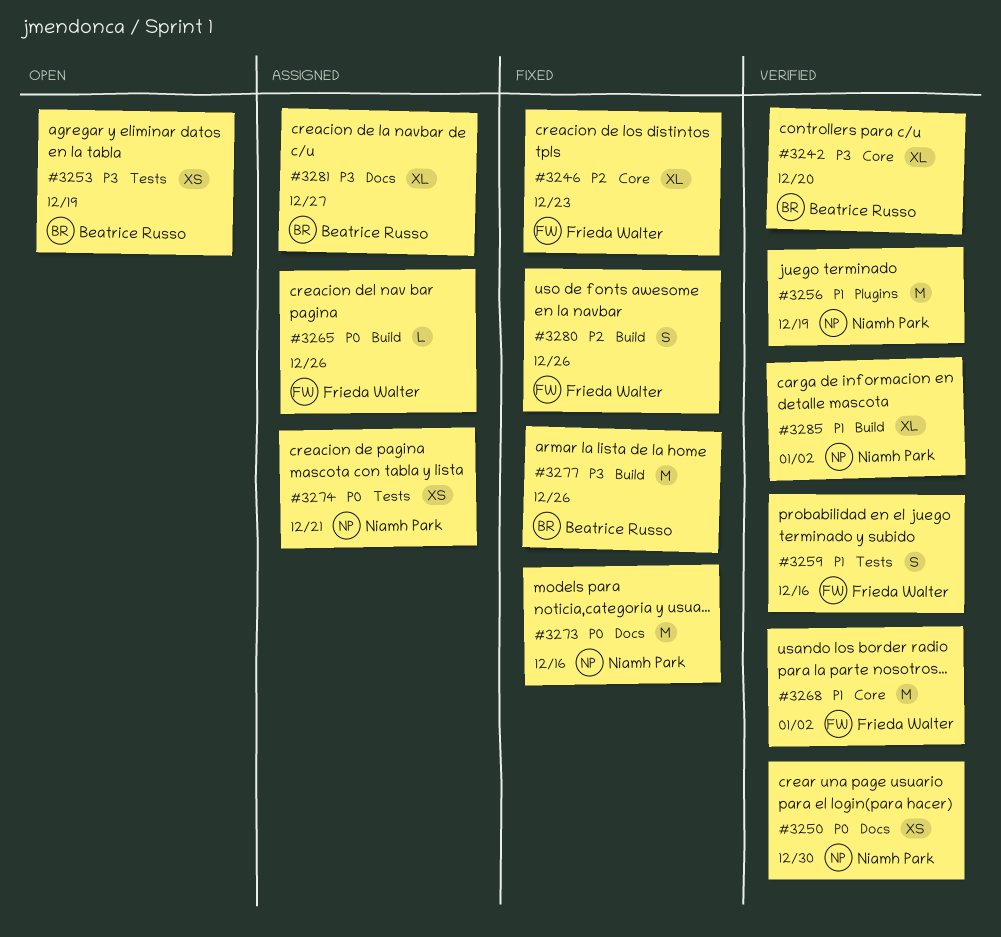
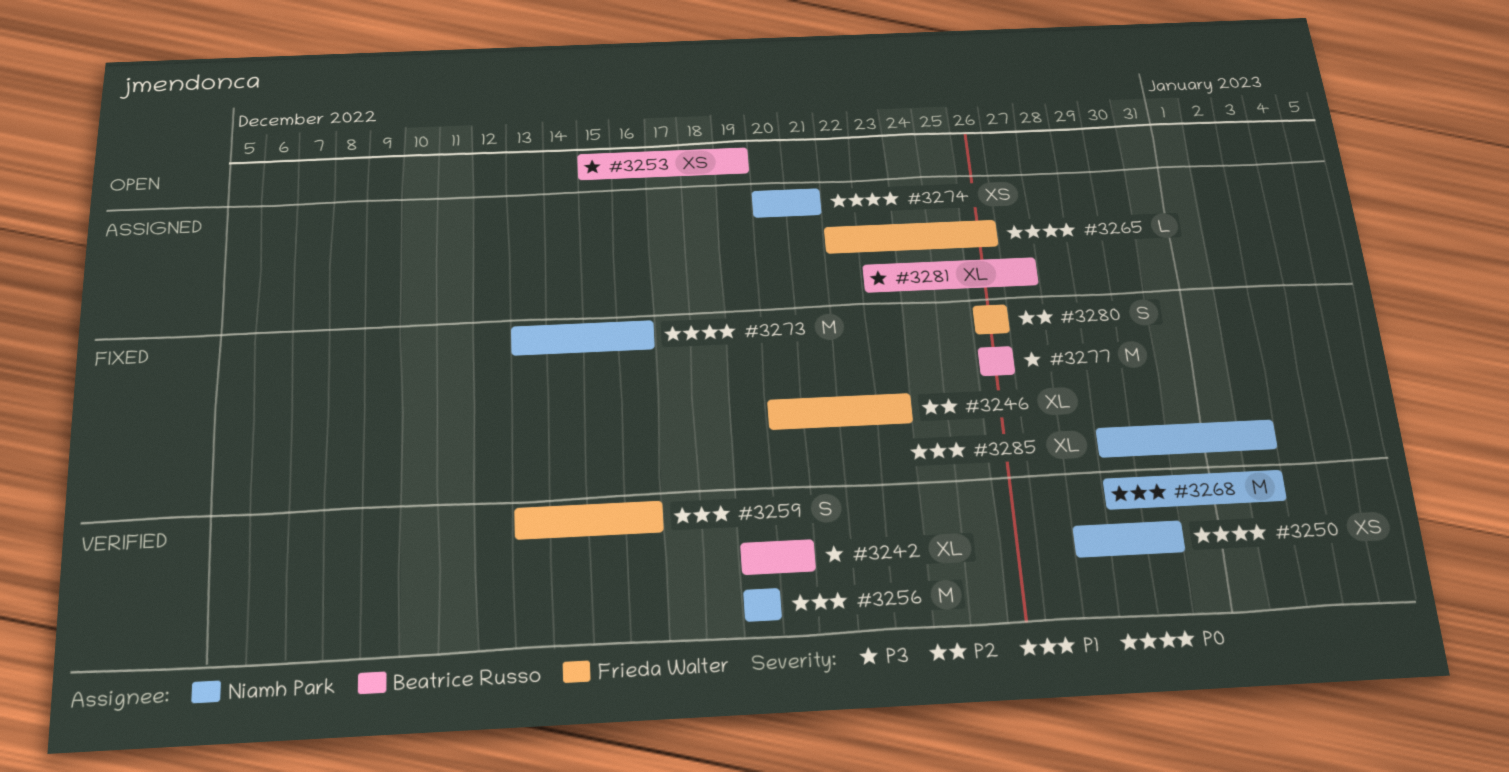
#3268, owner: Frieda Walter -> Niamh Park
#3285, status: Verified -> Fixed

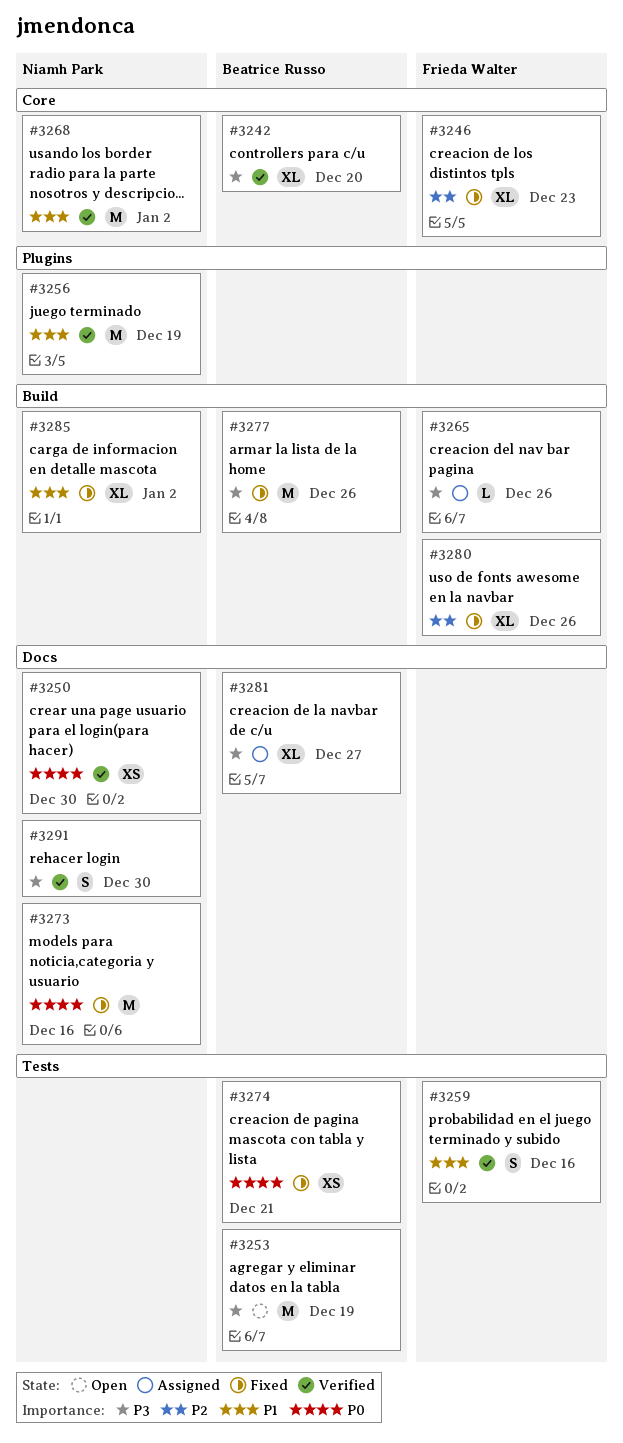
#3253, estimate: XS -> M
#3265, priority: P0 -> P3
#3274, status: Assigned -> Fixed
#3274, owner: Niamh Park -> Beatrice Russo
#3280, estimate: S -> XL
#3291: none -> present

